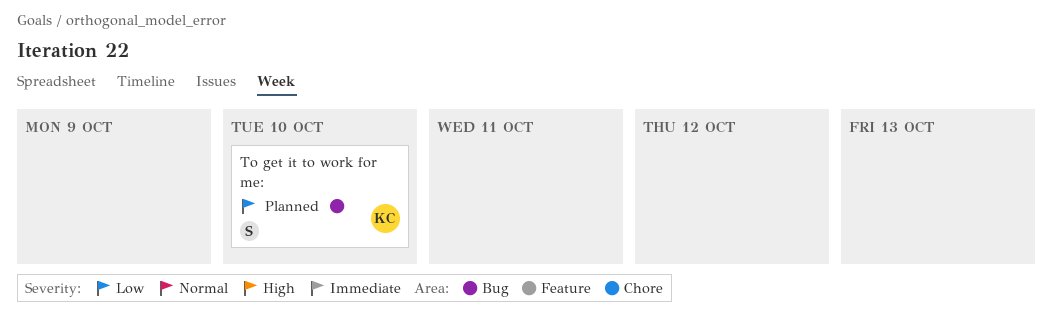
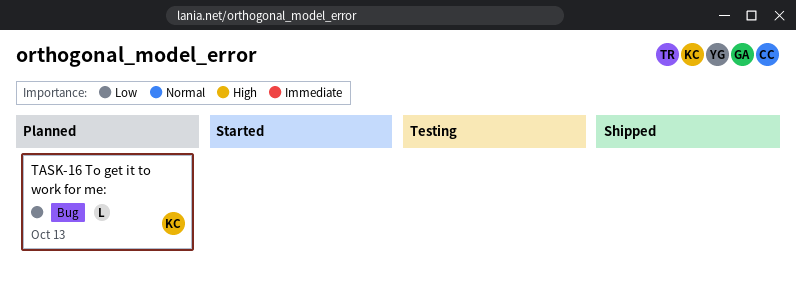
To get it to work for me:, estimate: S -> L
To get it to work for me:, due: Oct 10 -> Oct 13

